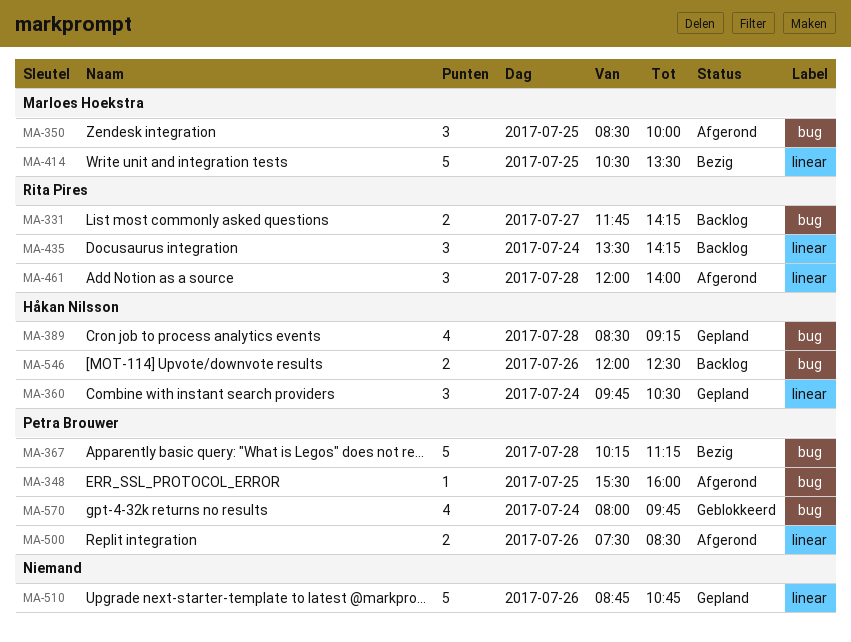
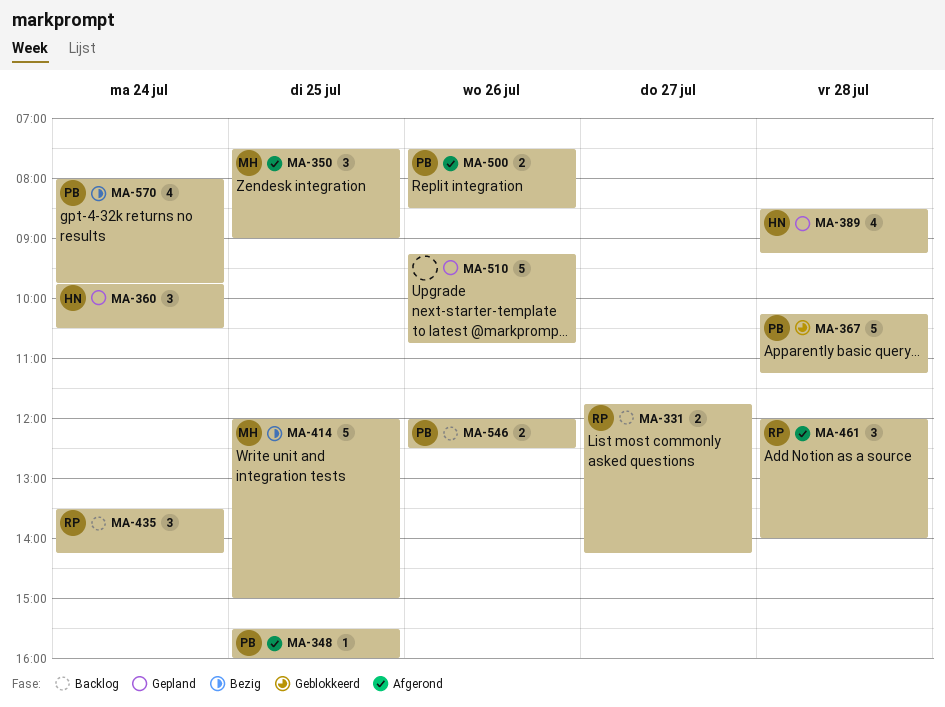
MA-350, begins: 08:30 -> 07:30
MA-350, ends: 10:00 -> 09:00
MA-367, status: Bezig -> Geblokkeerd
MA-414, begins: 10:30 -> 12:00
MA-414, ends: 13:30 -> 15:00
MA-510, begins: 08:45 -> 09:15
MA-546, owner: Håkan Nilsson -> Petra Brouwer
MA-570, status: Geblokkeerd -> Bezig

